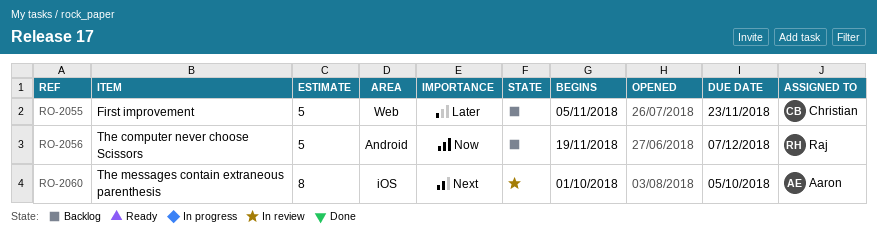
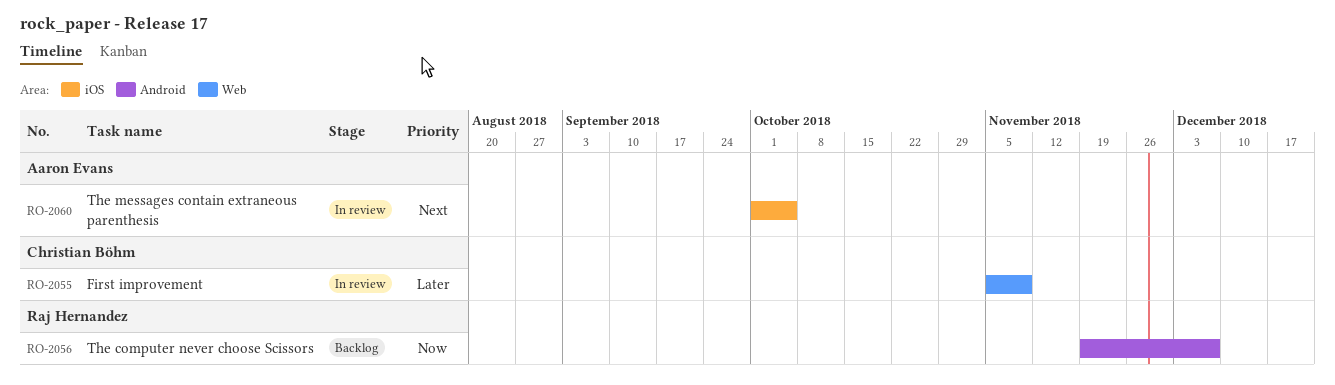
RO-2055, status: Backlog -> In review
RO-2055, due: Nov 23 -> Nov 9

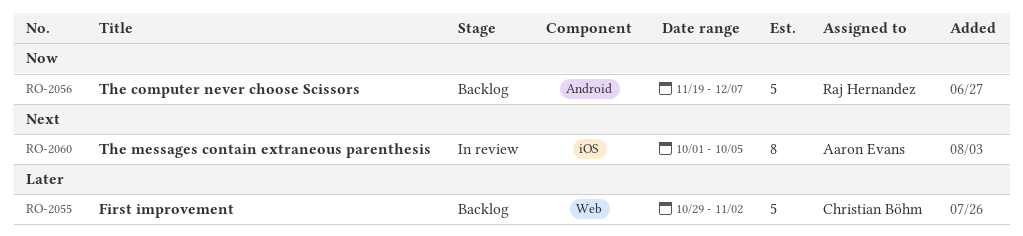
RO-2055, status: In review -> Backlog
RO-2055, start: Nov 5 -> Oct 29
RO-2055, due: Nov 9 -> Nov 2

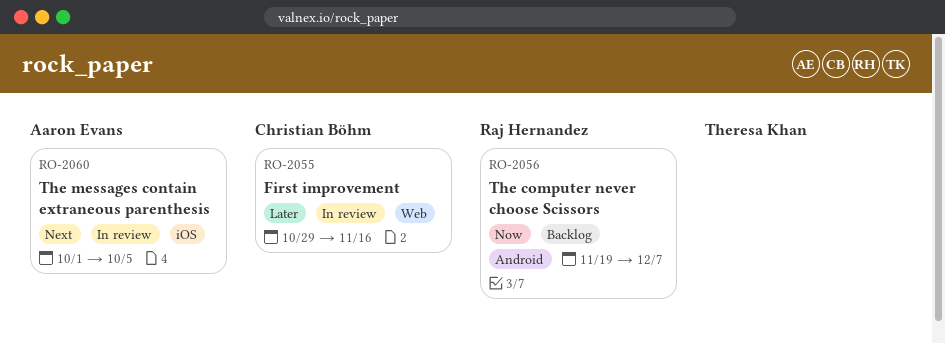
RO-2055, status: Backlog -> In review
RO-2055, due: Nov 2 -> Nov 16

